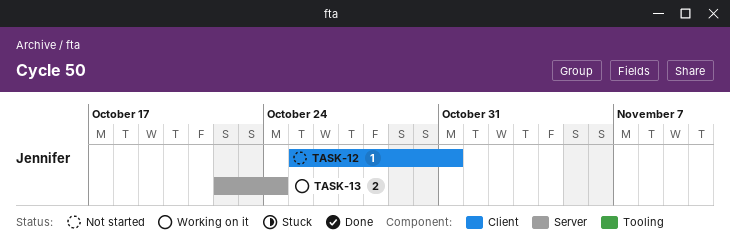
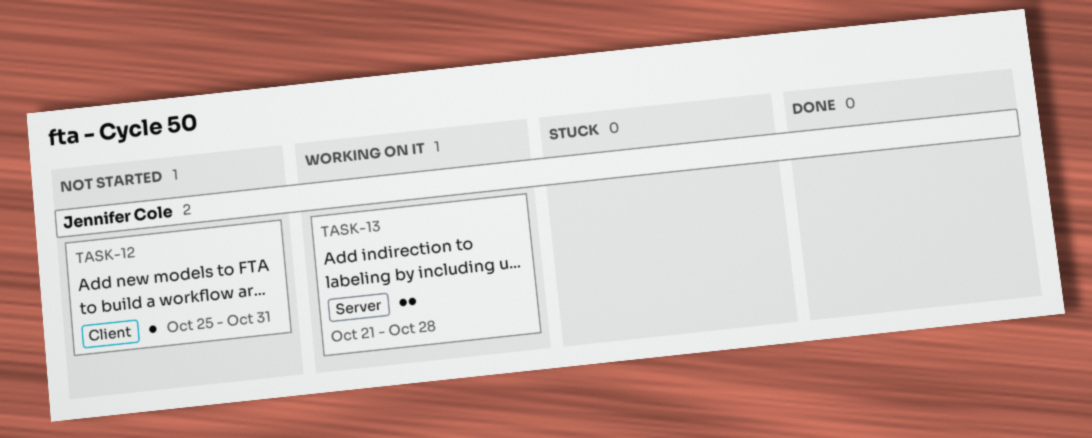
TASK-13, start: Oct 22 -> Oct 21
TASK-13, due: Oct 24 -> Oct 28

